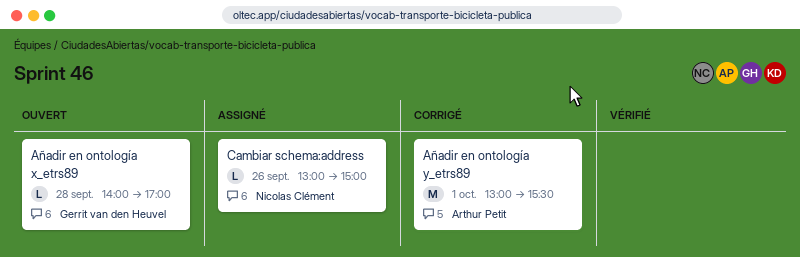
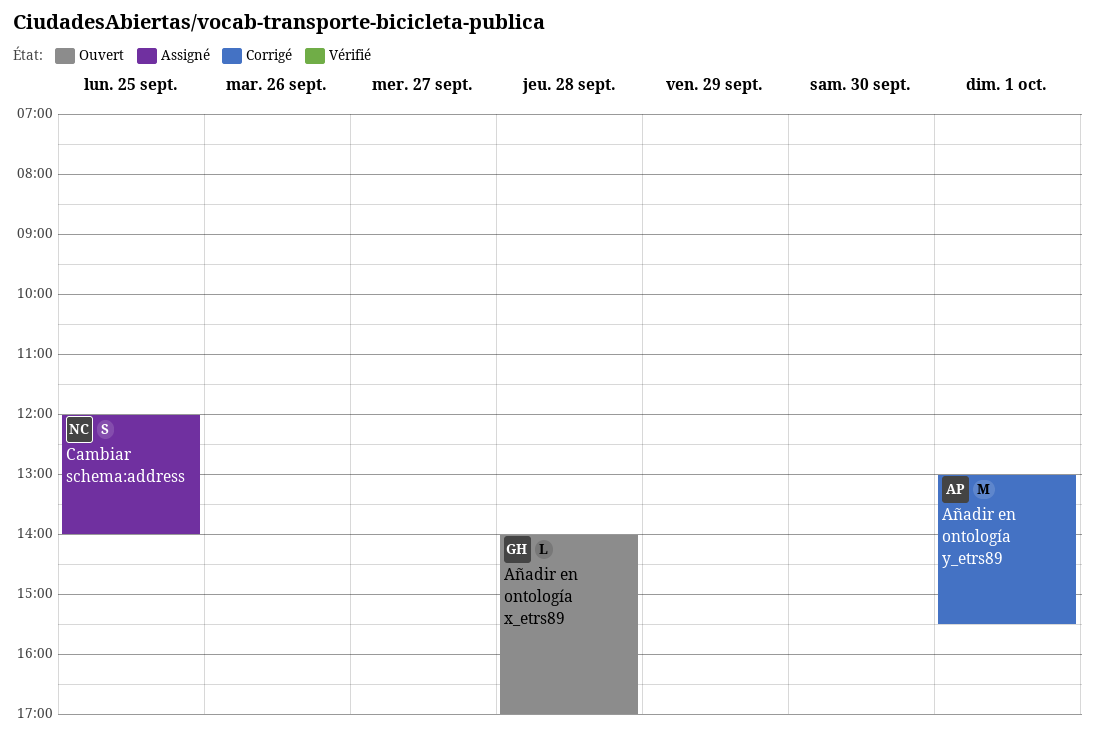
Cambiar schema:address, estimate: L -> S
Cambiar schema:address, day: Sep 26 -> Sep 25
Cambiar schema:address, begins: 13:00 -> 12:00
Cambiar schema:address, ends: 15:00 -> 14:00

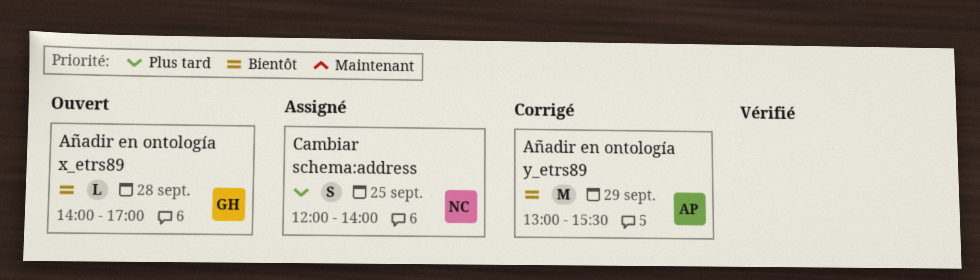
Añadir en ontología y_etrs89, day: Oct 1 -> Sep 29

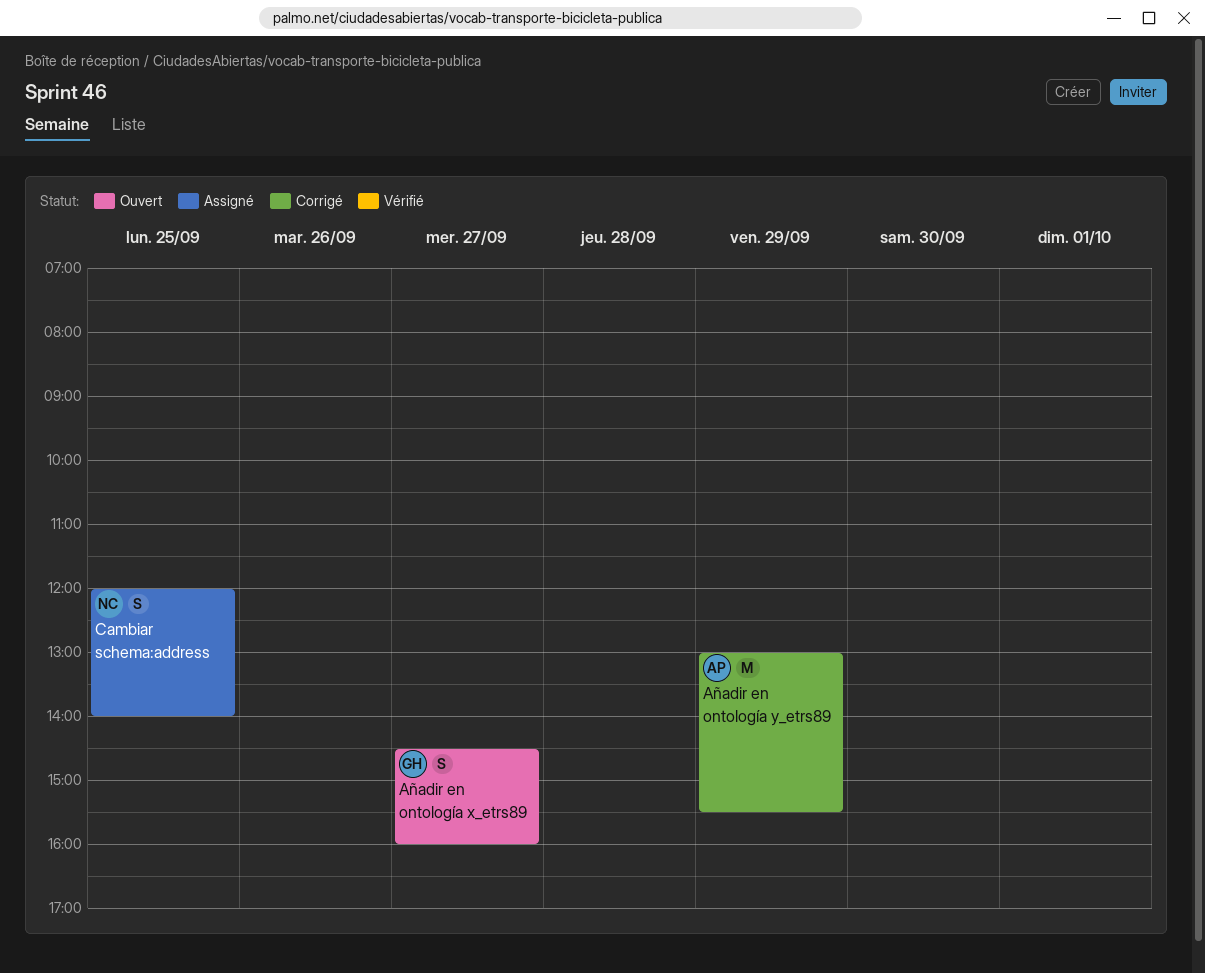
Añadir en ontología x_etrs89, estimate: L -> S
Añadir en ontología x_etrs89, day: Sep 28 -> Sep 27
Añadir en ontología x_etrs89, begins: 14:00 -> 14:30
Añadir en ontología x_etrs89, ends: 17:00 -> 16:00

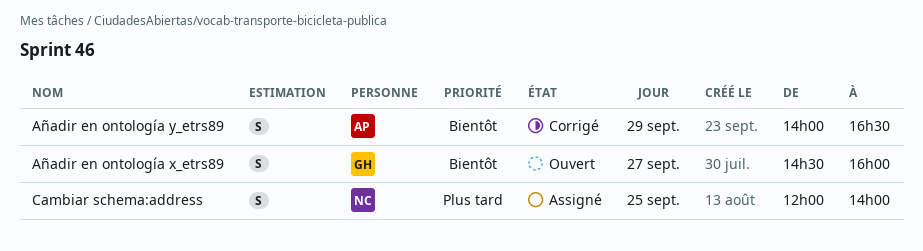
Añadir en ontología y_etrs89, estimate: M -> S
Añadir en ontología y_etrs89, begins: 13:00 -> 14:00
Añadir en ontología y_etrs89, ends: 15:30 -> 16:30

